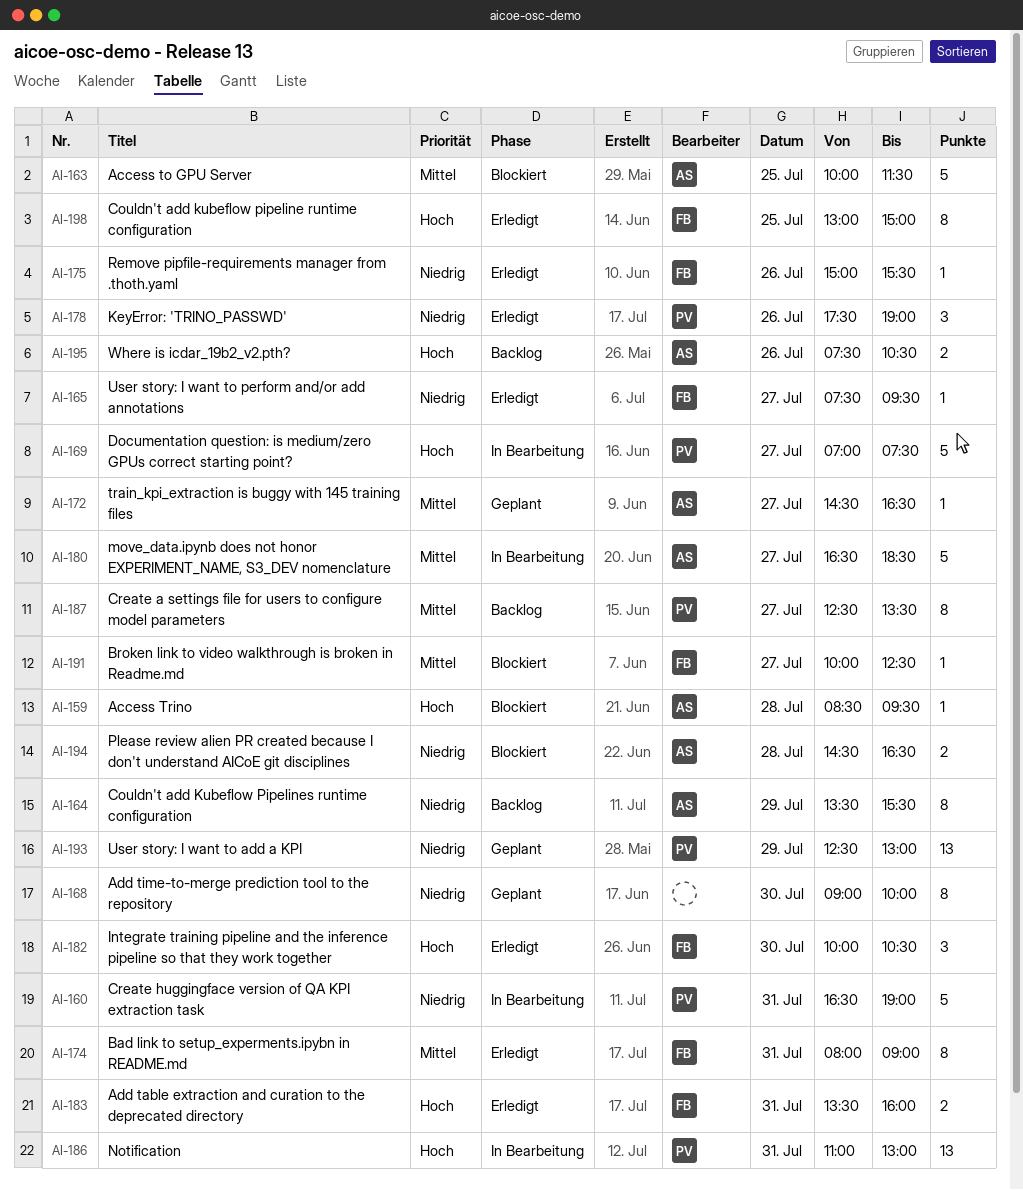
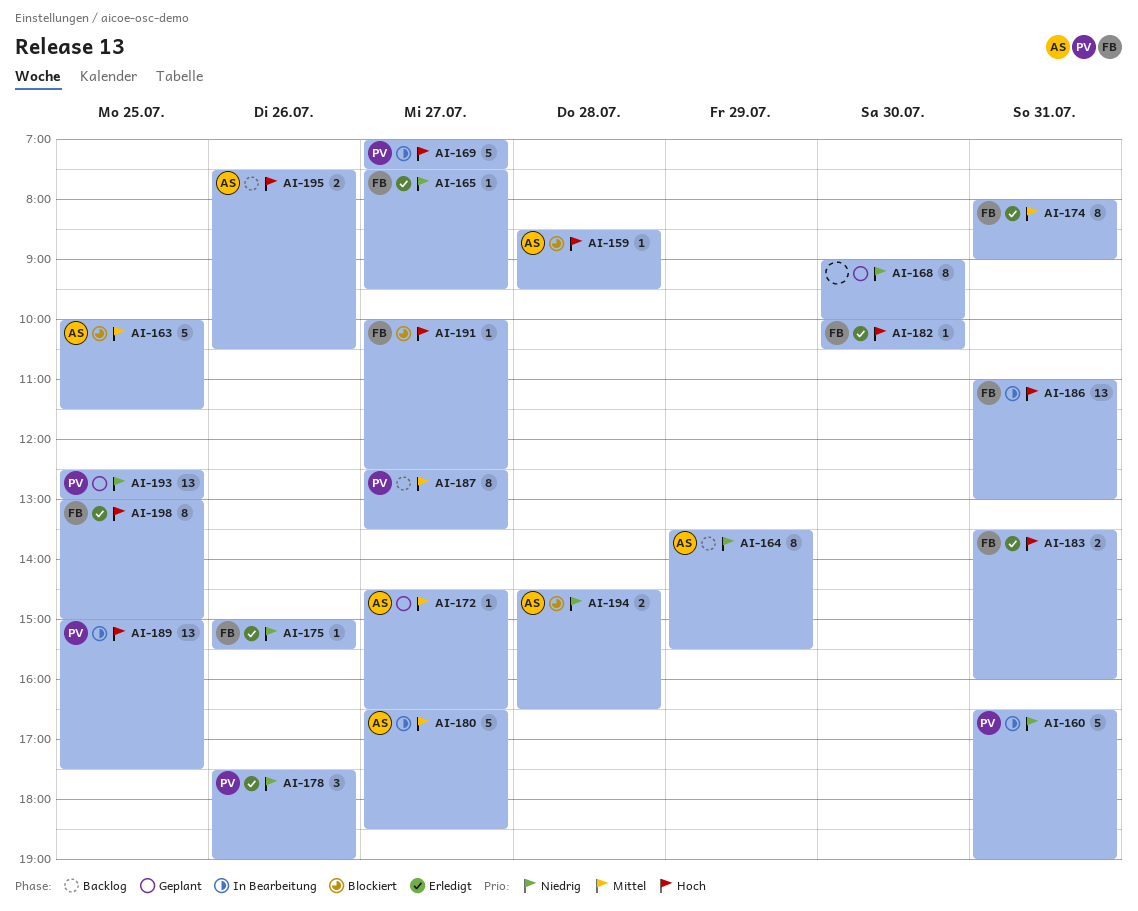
AI-182, estimate: 3 -> 1
AI-186, owner: PV -> FB
AI-189: none -> present
AI-191, priority: Mittel -> Hoch
AI-193, day: Jul 29 -> Jul 25

